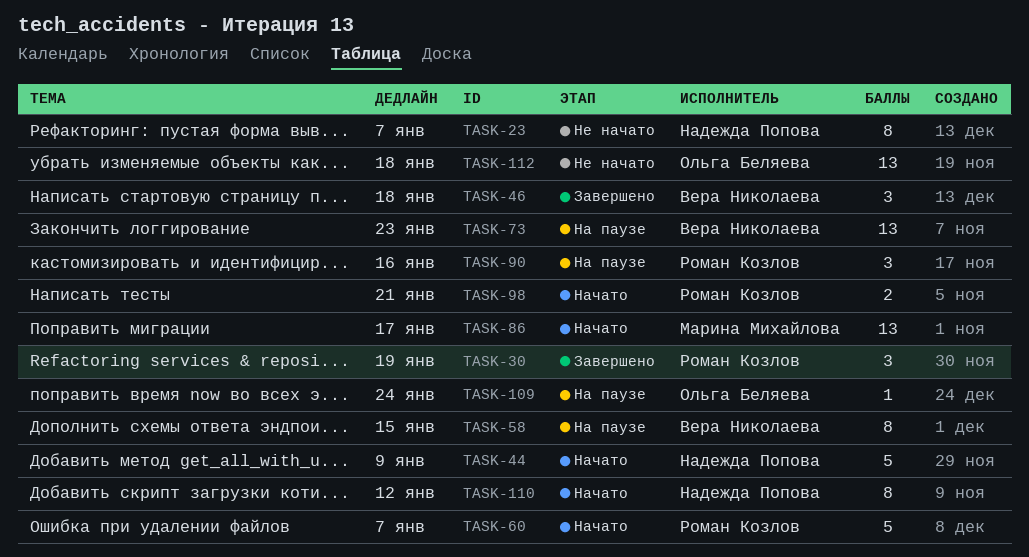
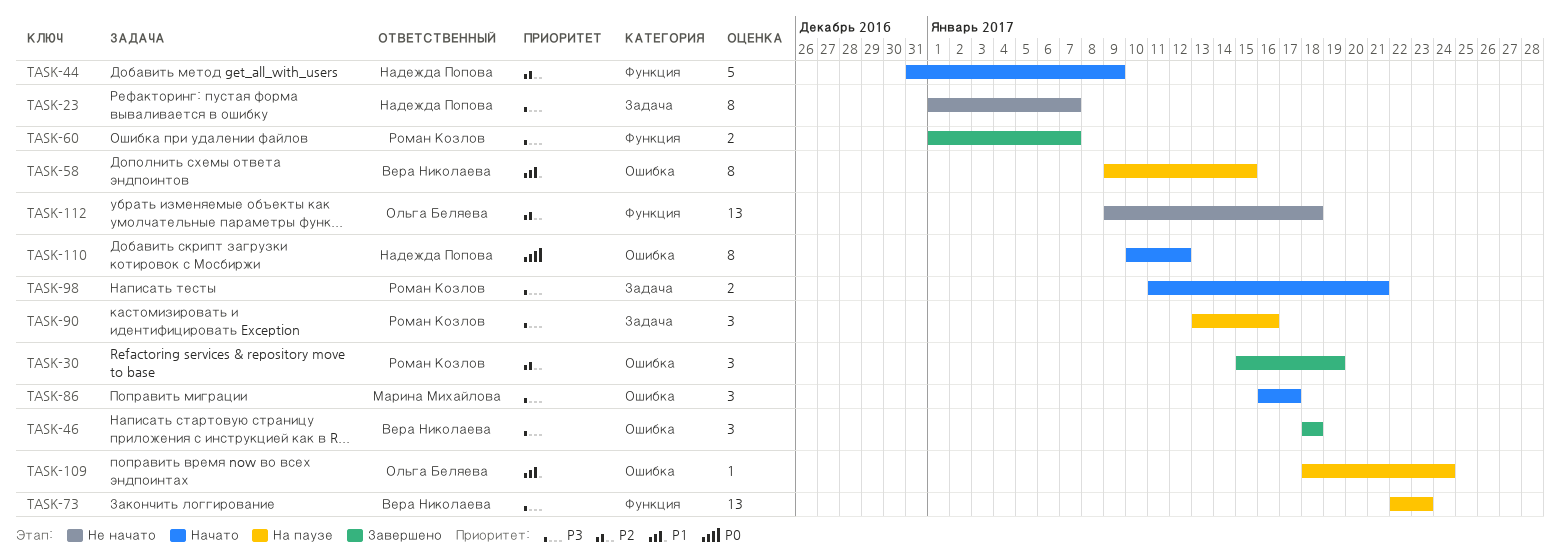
TASK-60, status: Начато -> Завершено
TASK-60, estimate: 5 -> 2
TASK-86, estimate: 13 -> 3

